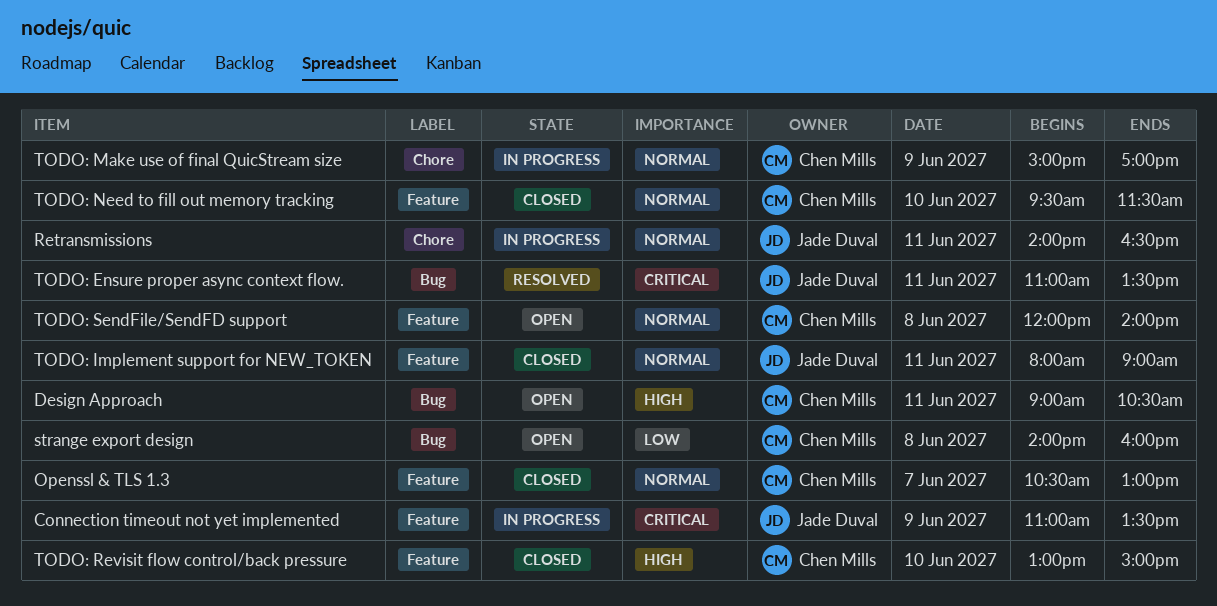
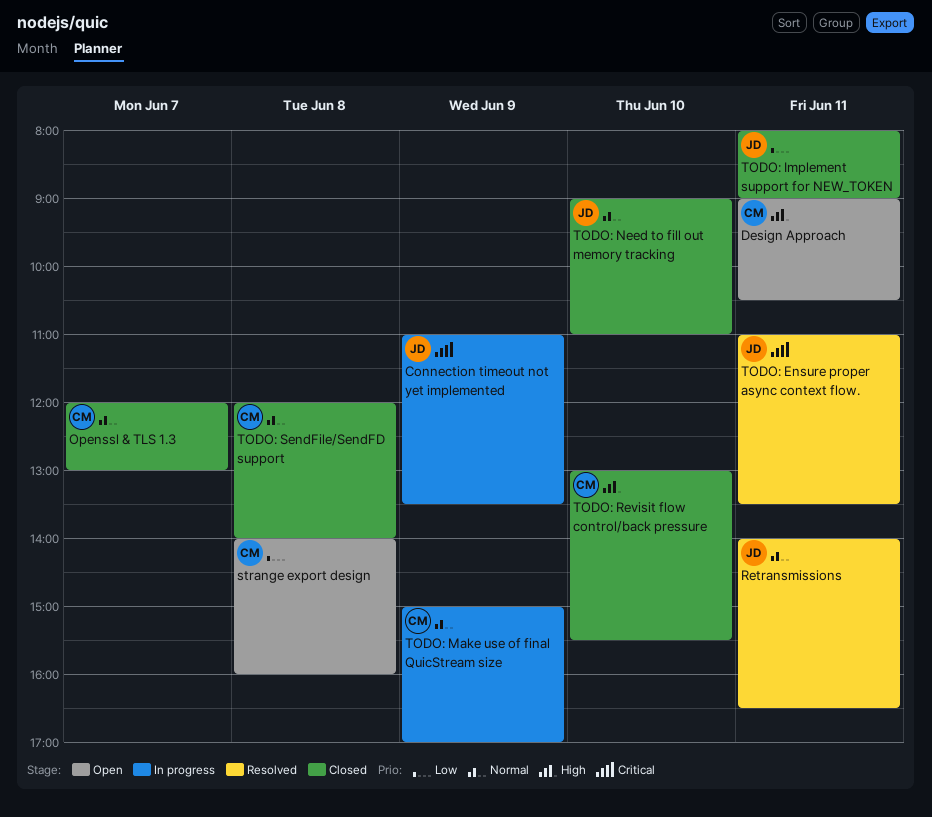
Openssl & TLS 1.3, begins: 10:30 -> 12:00
Retransmissions, status: In progress -> Resolved
TODO: Implement support for NEW_TOKEN, priority: Normal -> Low
TODO: Need to fill out memory tracking, owner: Chen Mills -> Jade Duval
TODO: Need to fill out memory tracking, begins: 09:30 -> 09:00
TODO: Need to fill out memory tracking, ends: 11:30 -> 11:00
TODO: Revisit flow control/back pressure, ends: 15:00 -> 15:30
TODO: SendFile/SendFD support, status: Open -> Closed

